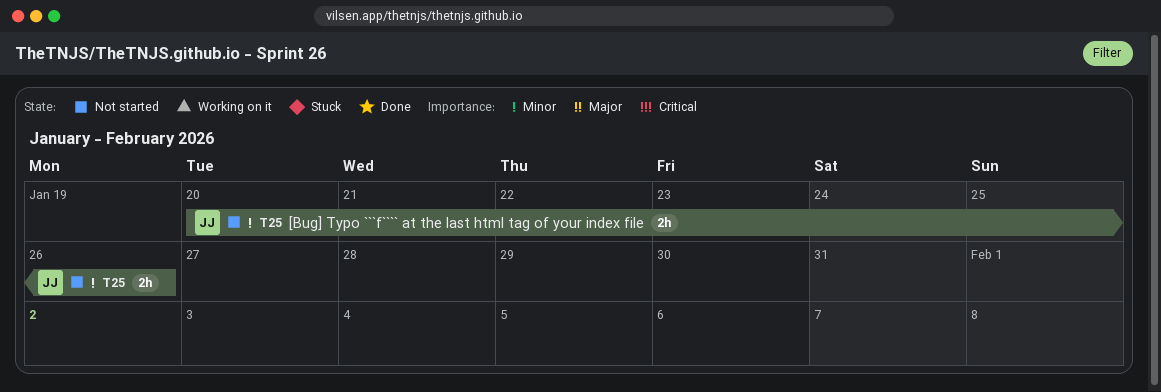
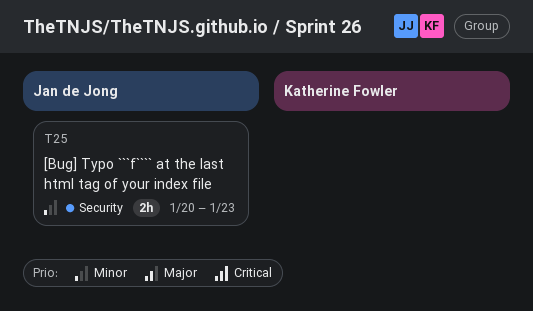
T25, due: Jan 26 -> Jan 23

